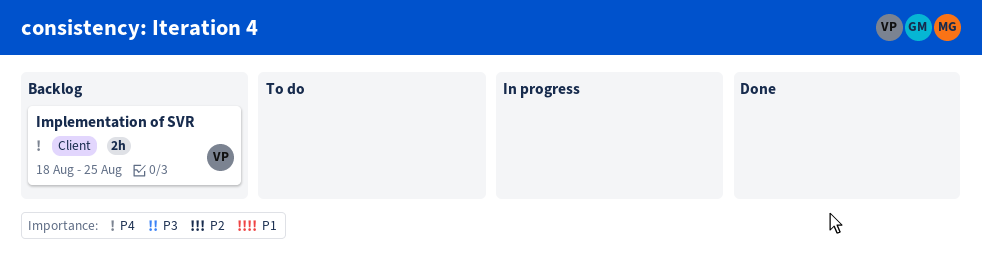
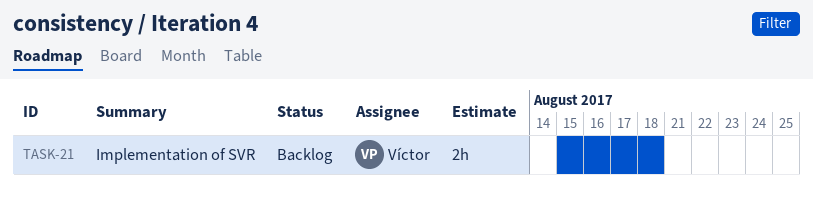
Implementation of SVR, start: Aug 18 -> Aug 15
Implementation of SVR, due: Aug 25 -> Aug 18

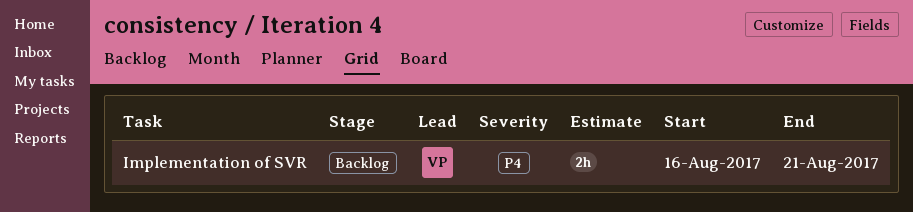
Implementation of SVR, start: Aug 15 -> Aug 16
Implementation of SVR, due: Aug 18 -> Aug 21

